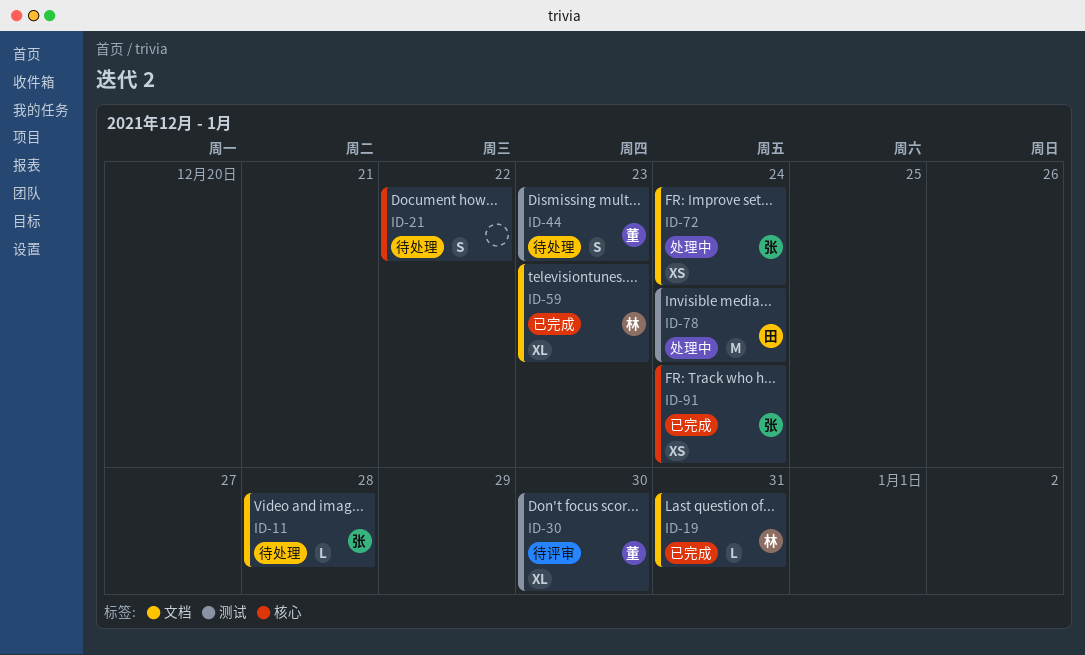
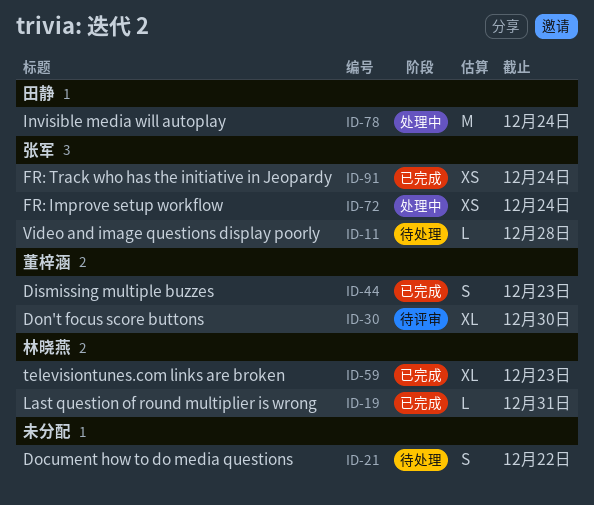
ID-44, status: 待处理 -> 已完成

